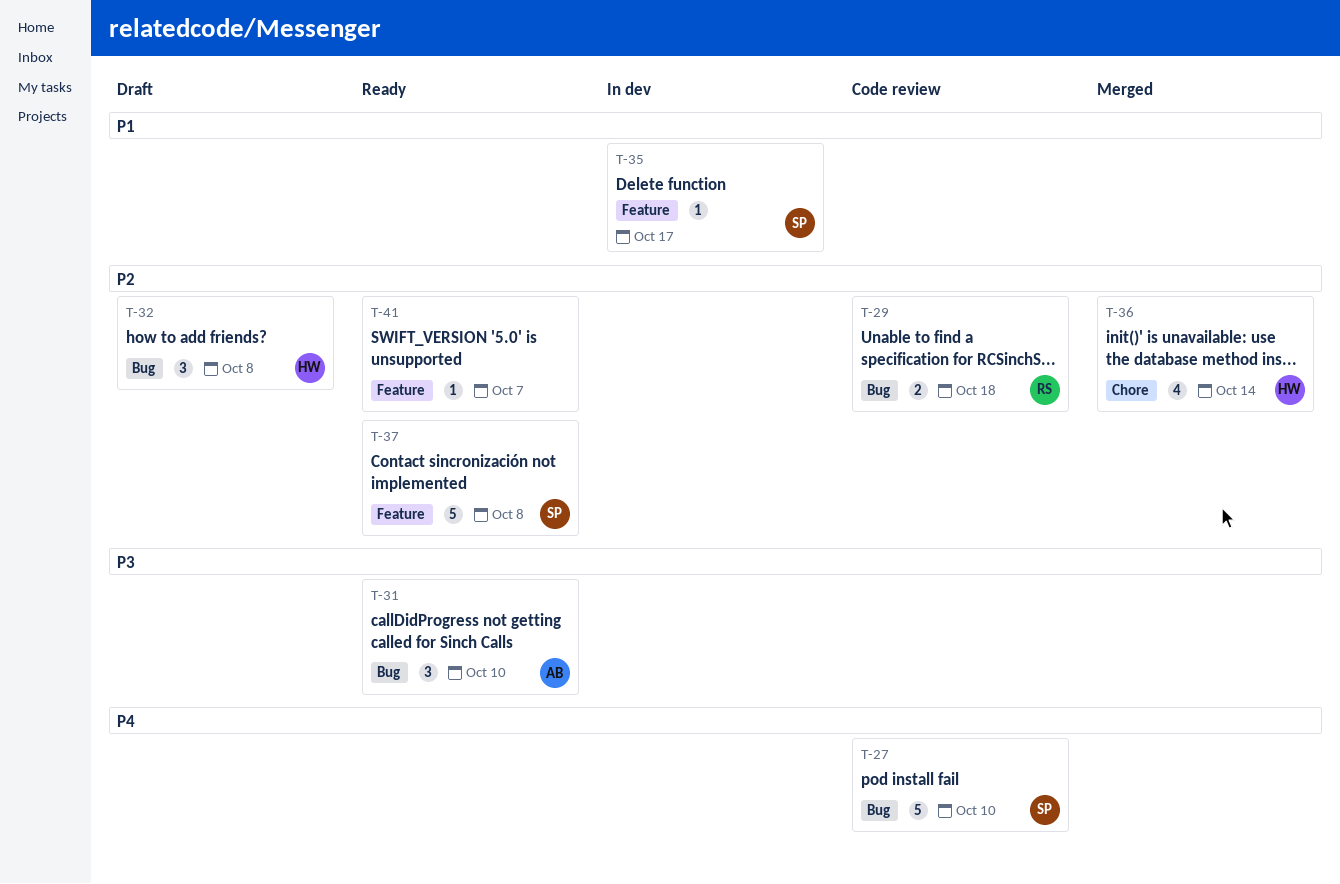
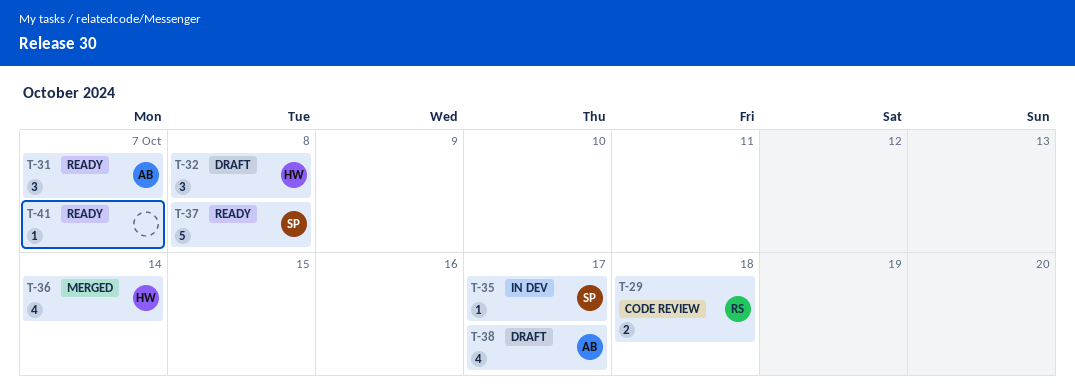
T-27: present -> none
T-31, due: Oct 10 -> Oct 7
T-38: none -> present

